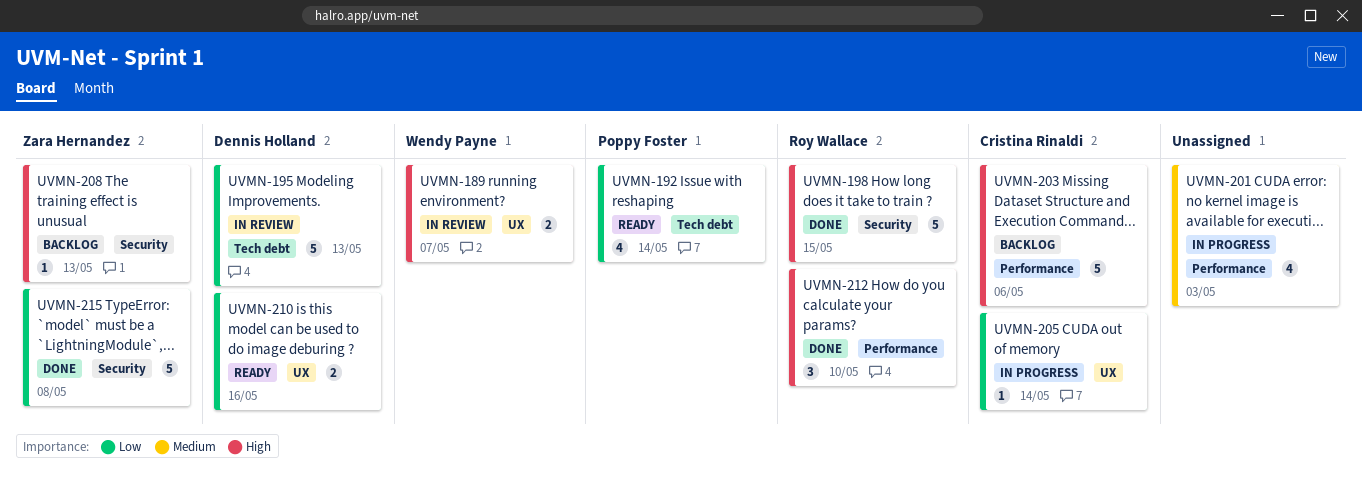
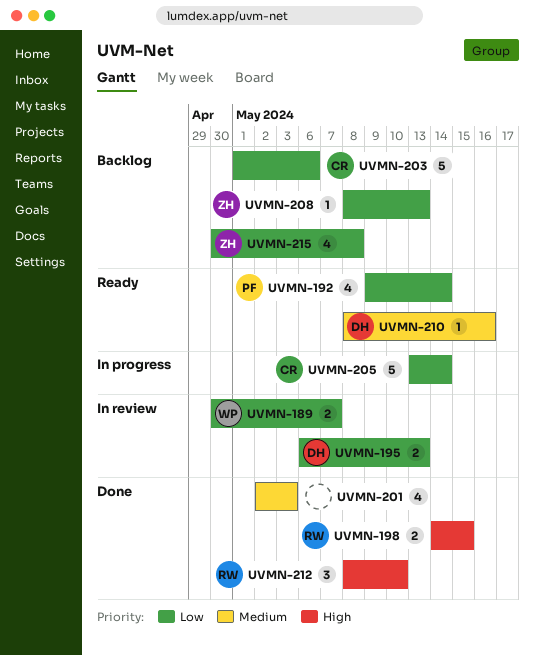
UVMN-189, priority: High -> Low
UVMN-195, estimate: 5 -> 2
UVMN-198, estimate: 5 -> 2
UVMN-201, status: In progress -> Done
UVMN-203, priority: High -> Low
UVMN-205, estimate: 1 -> 5
UVMN-208, priority: High -> Low
UVMN-210, priority: Low -> Medium
UVMN-210, estimate: 2 -> 1
UVMN-215, status: Done -> Backlog
UVMN-215, estimate: 5 -> 4

